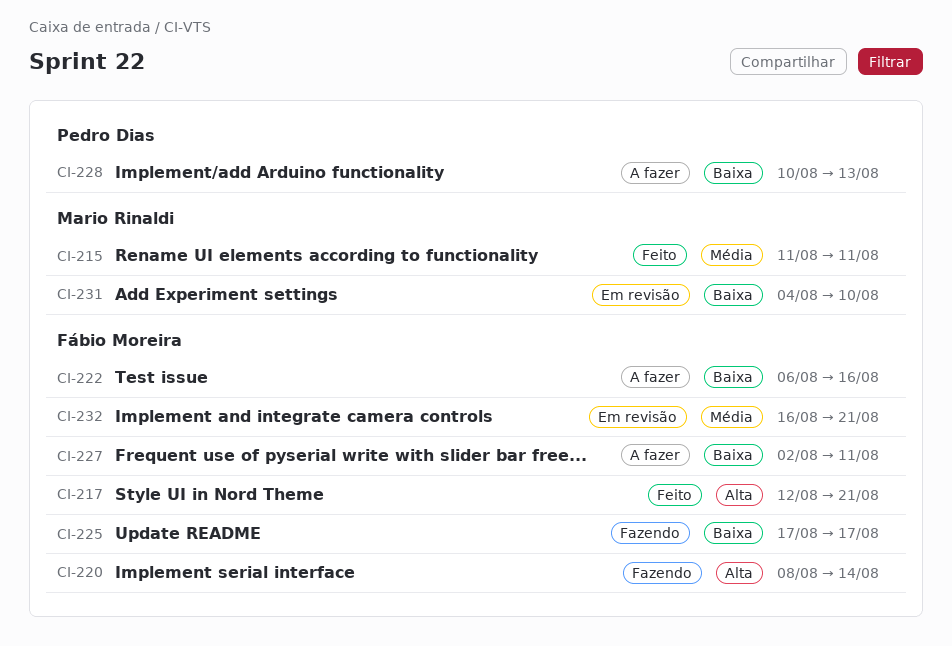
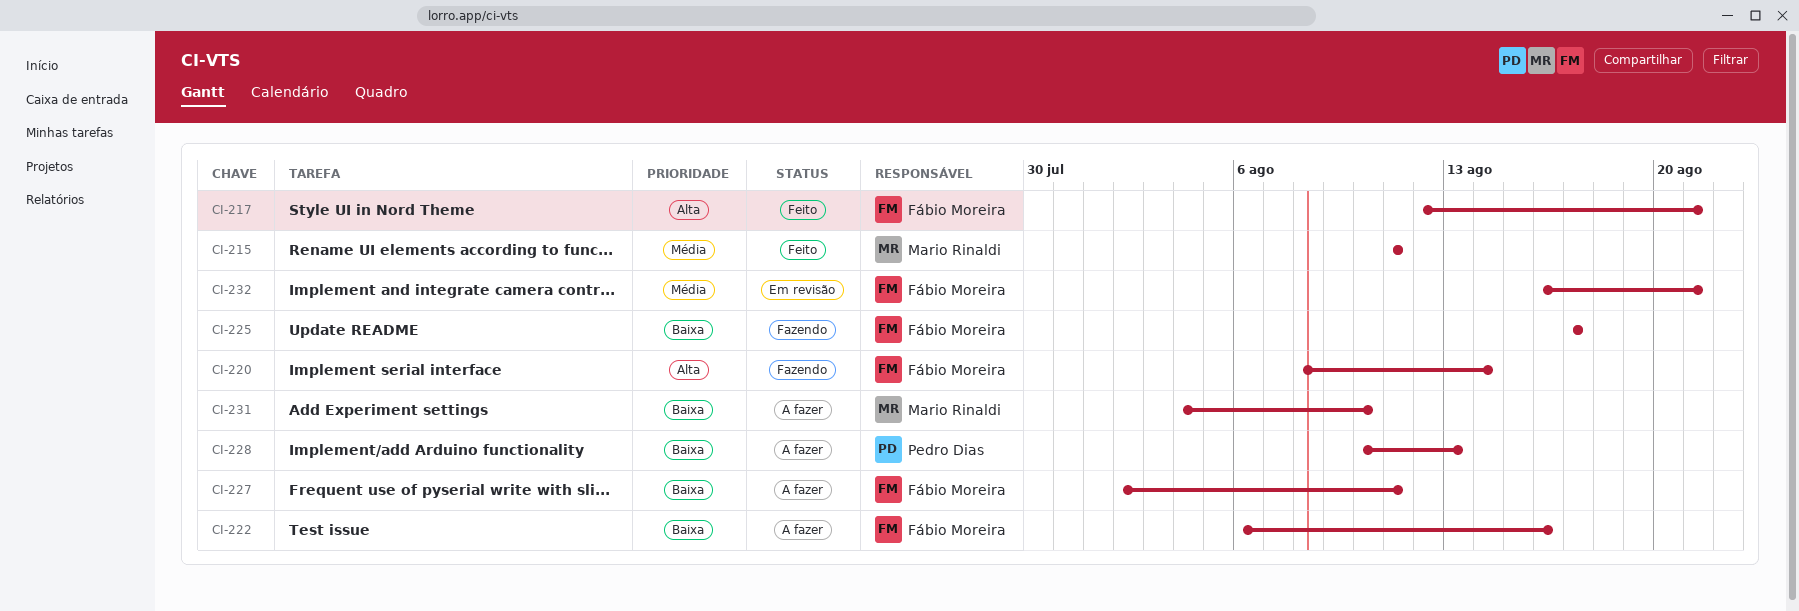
CI-231, status: Em revisão -> A fazer

